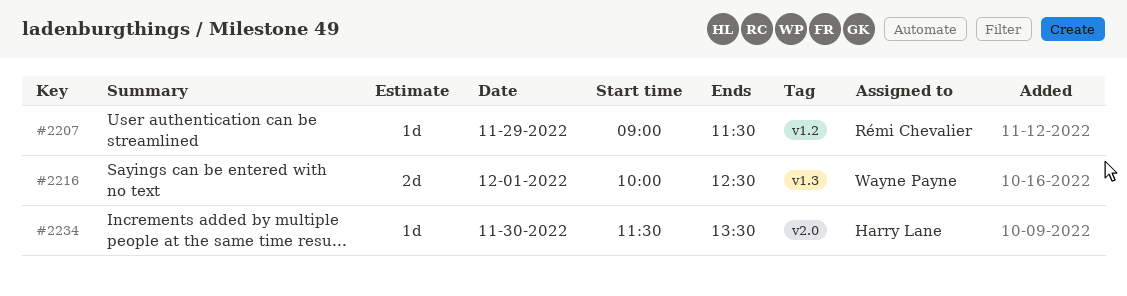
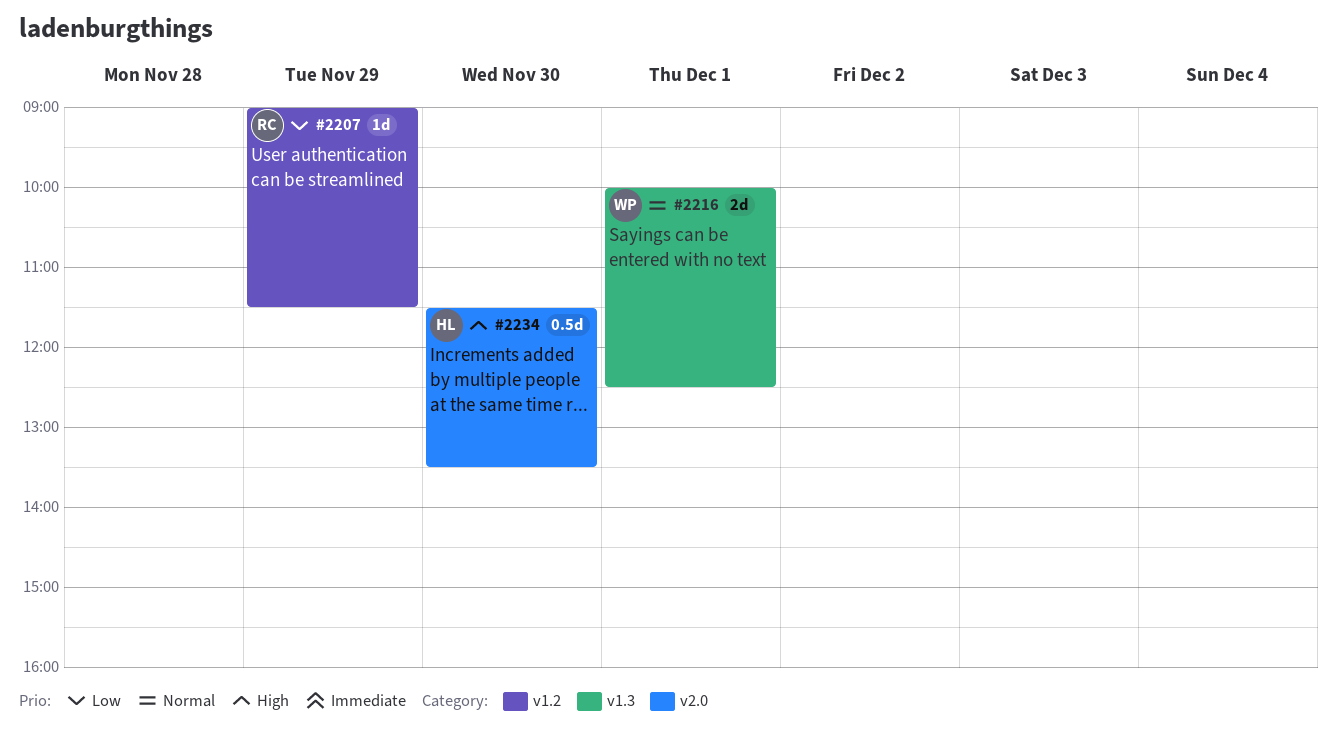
#2234, estimate: 1d -> 0.5d

